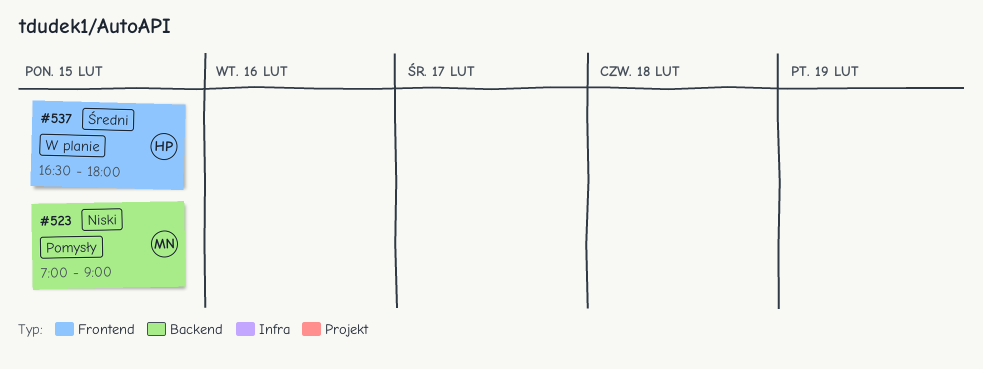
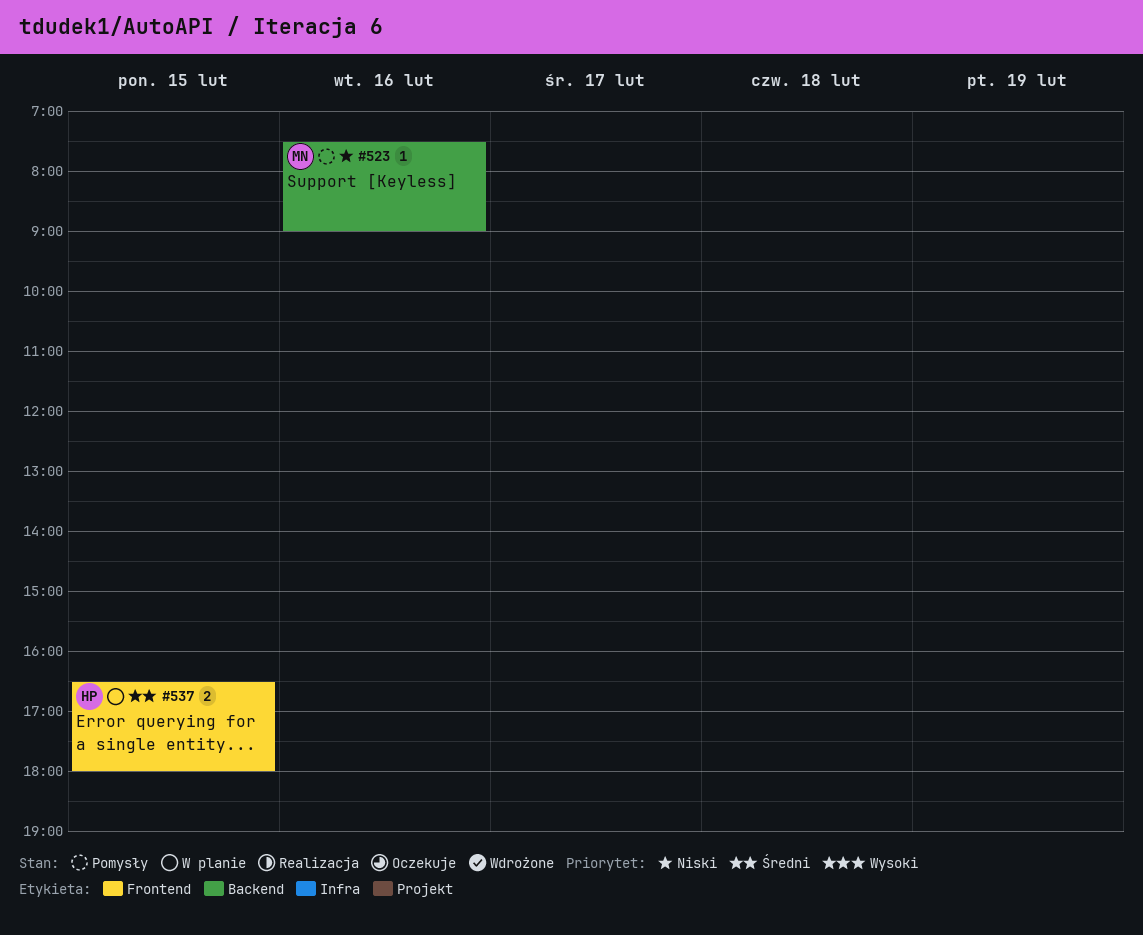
#523, day: Feb 15 -> Feb 16
#523, begins: 07:00 -> 07:30

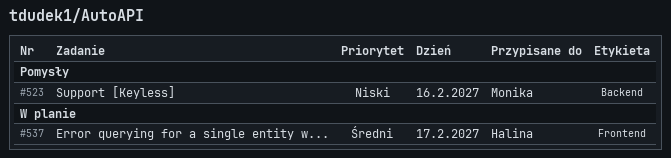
#537, day: Feb 15 -> Feb 17

